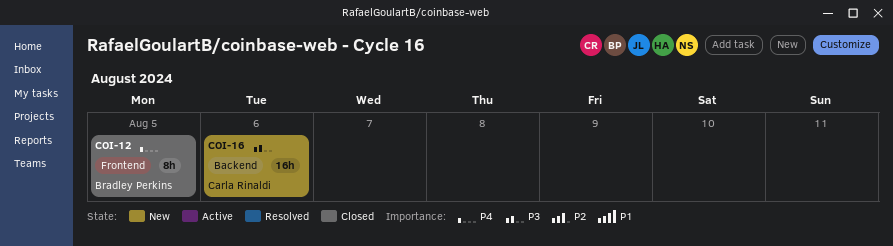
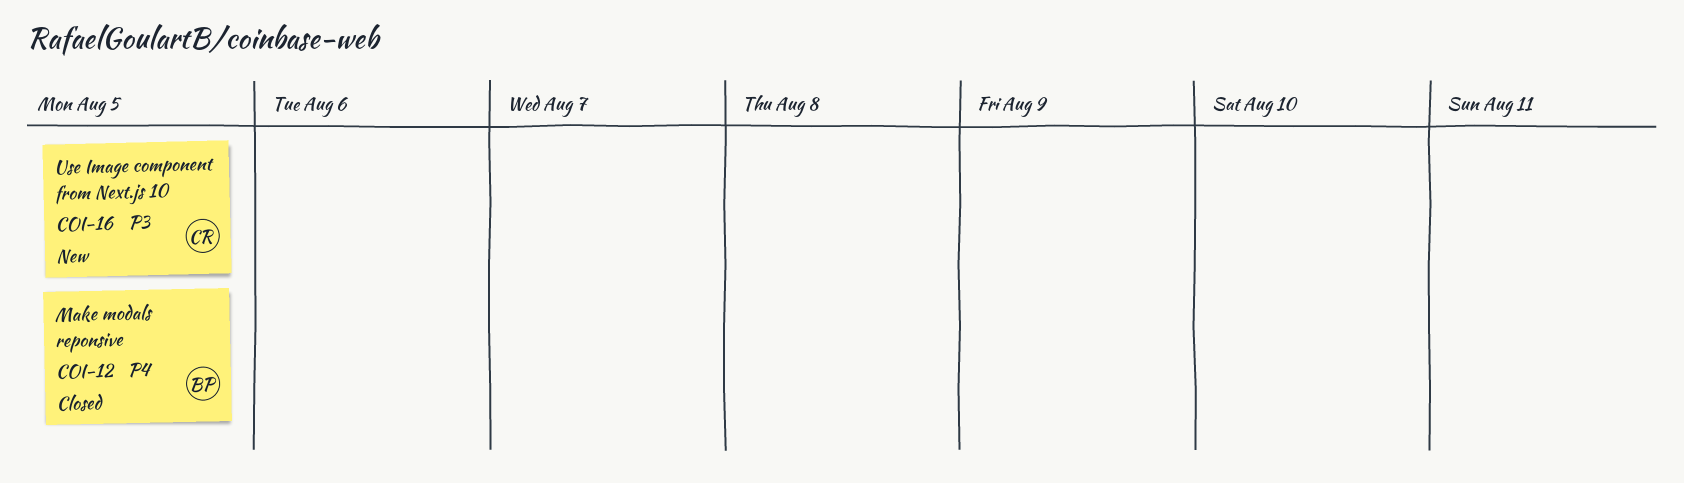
COI-16, due: Aug 6 -> Aug 5

